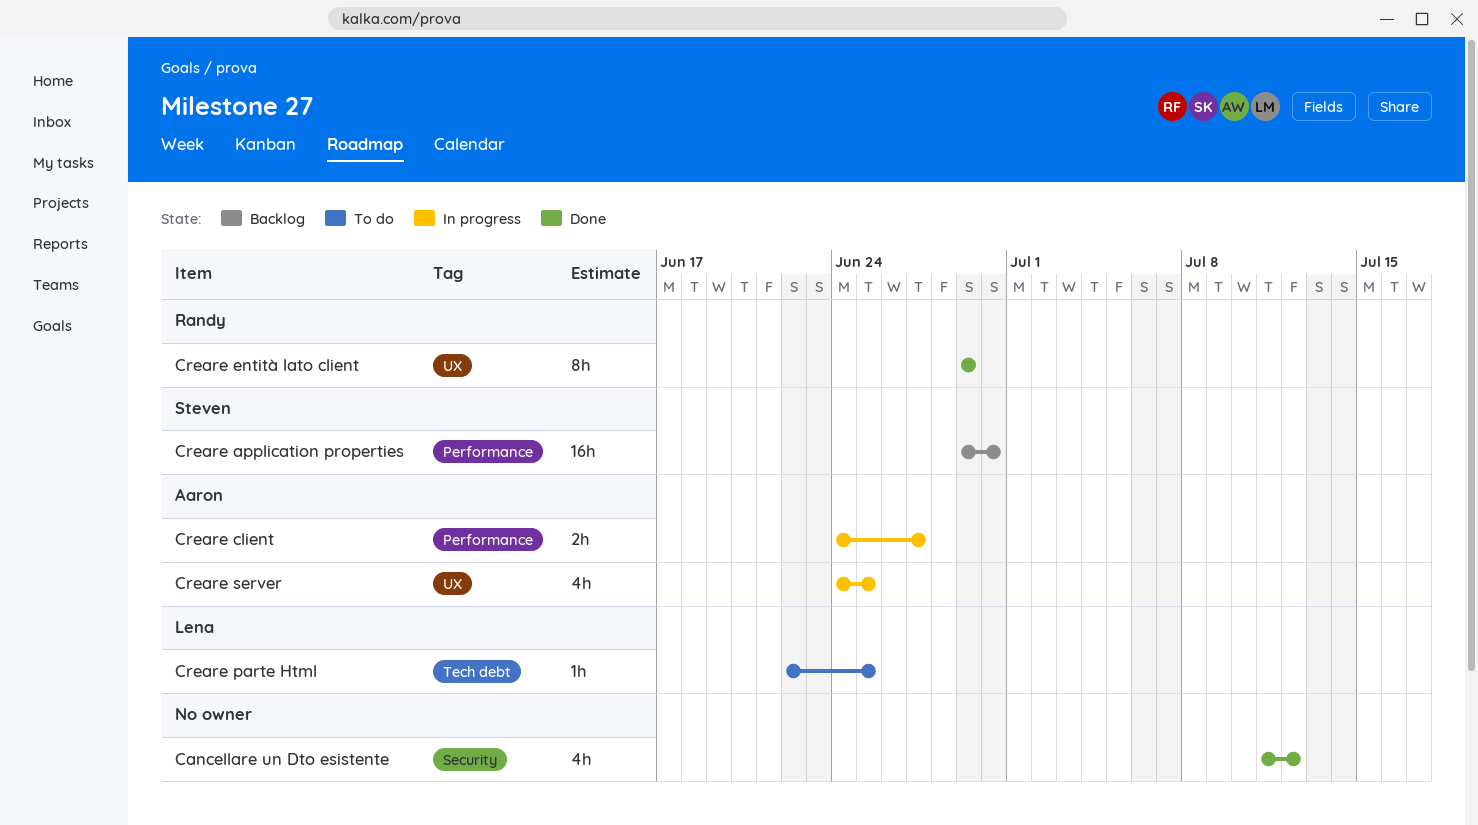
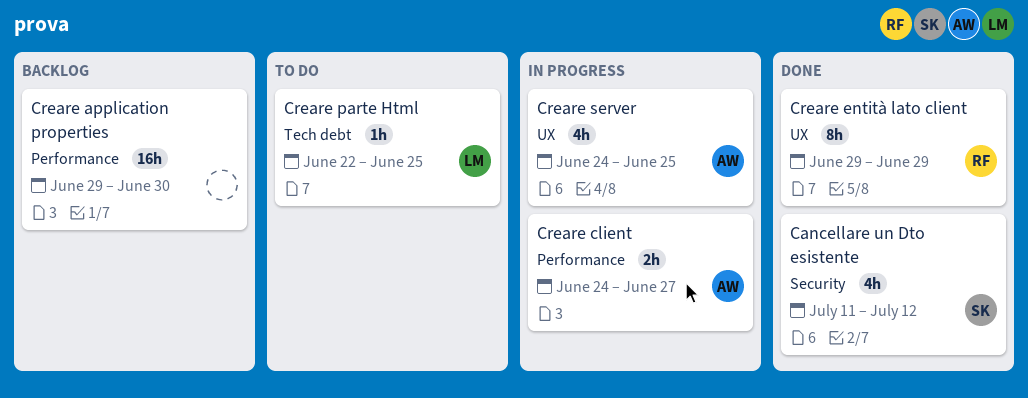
Cancellare un Dto esistente, owner: none -> Steven
Creare application properties, owner: Steven -> none

